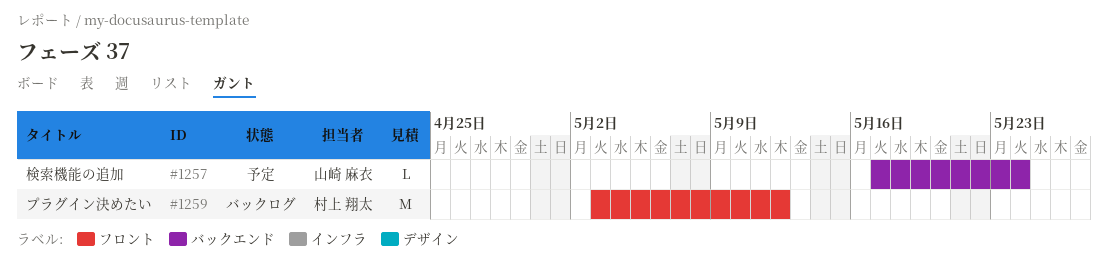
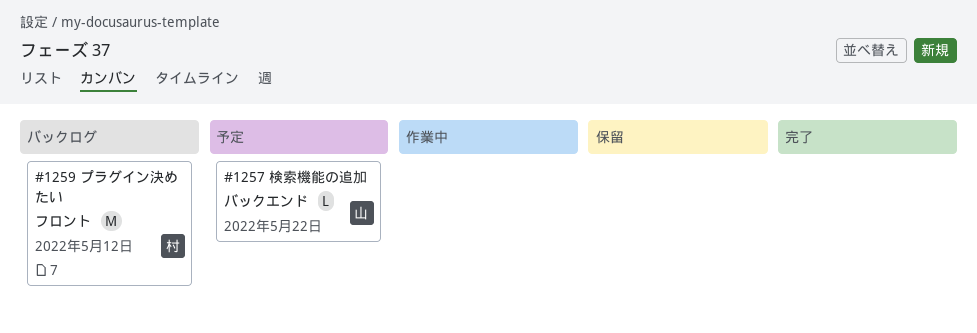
#1257, due: May 24 -> May 22

